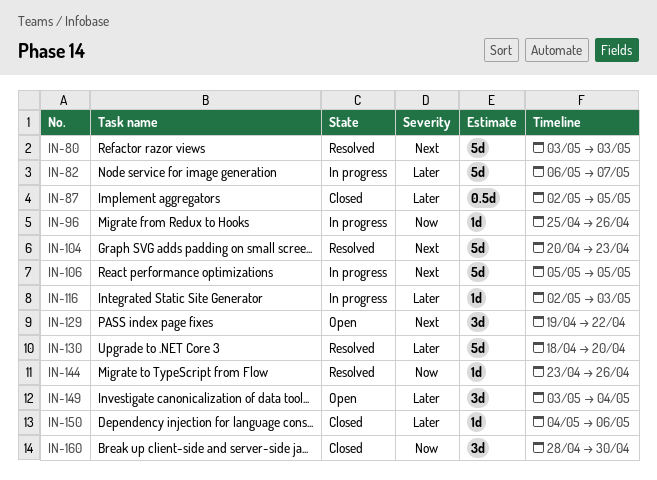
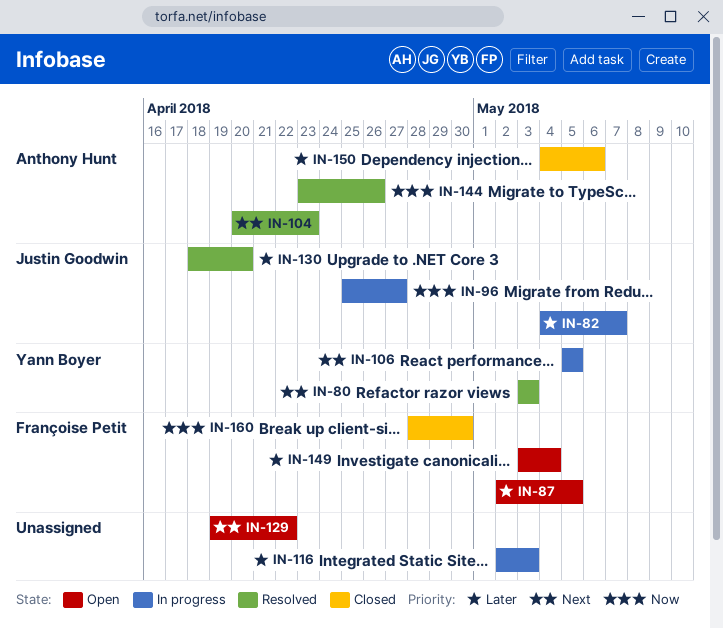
IN-82, start: May 6 -> May 4
IN-87, status: Closed -> Open
IN-96, due: Apr 26 -> Apr 27

